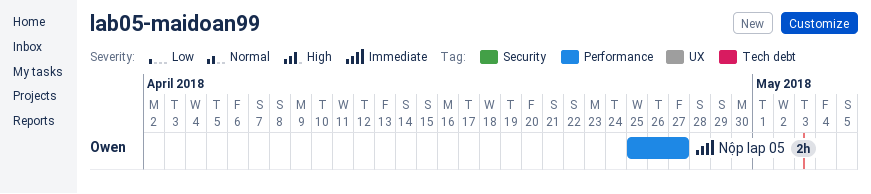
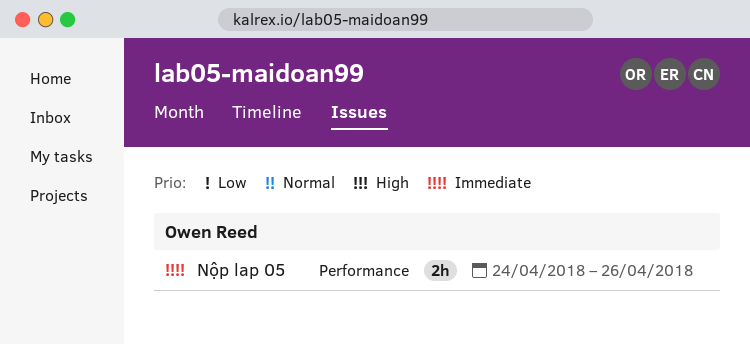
Nộp lap 05, start: Apr 25 -> Apr 24
Nộp lap 05, due: Apr 27 -> Apr 26

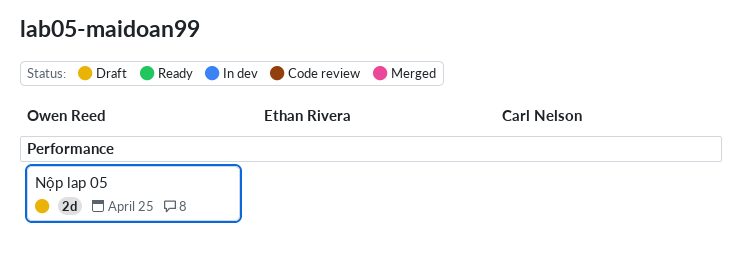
Nộp lap 05, estimate: 2h -> 2d
Nộp lap 05, due: Apr 26 -> Apr 25

